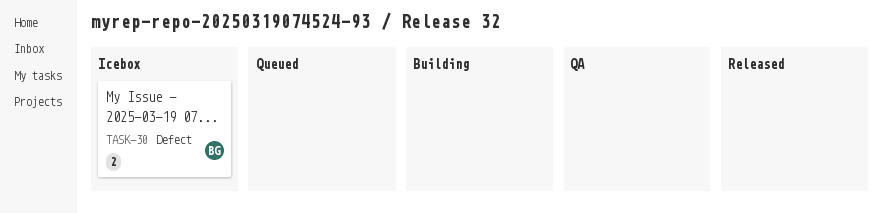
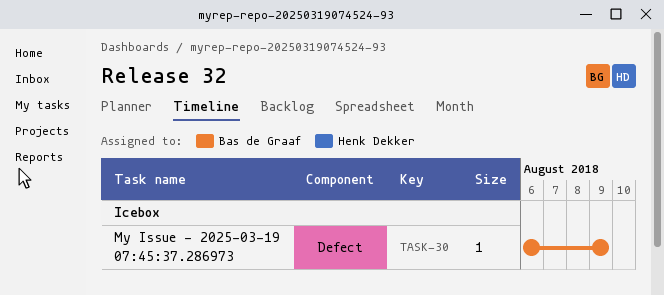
TASK-30, estimate: 2 -> 1

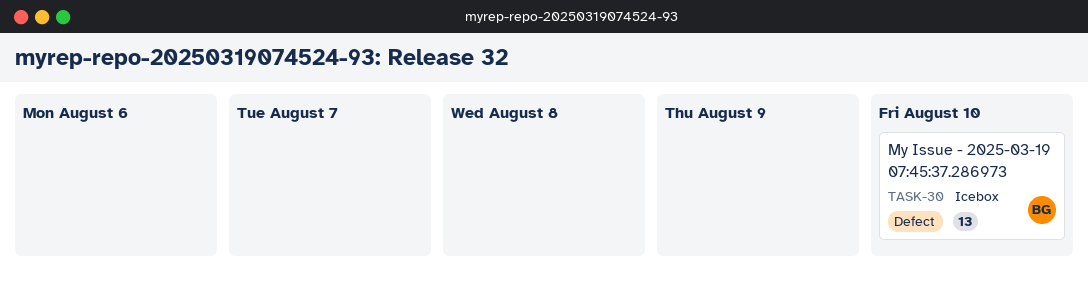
TASK-30, estimate: 1 -> 13
TASK-30, due: Aug 9 -> Aug 10

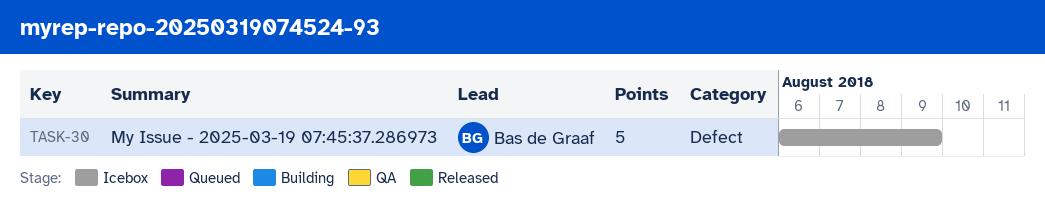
TASK-30, estimate: 13 -> 5
TASK-30, due: Aug 10 -> Aug 9

